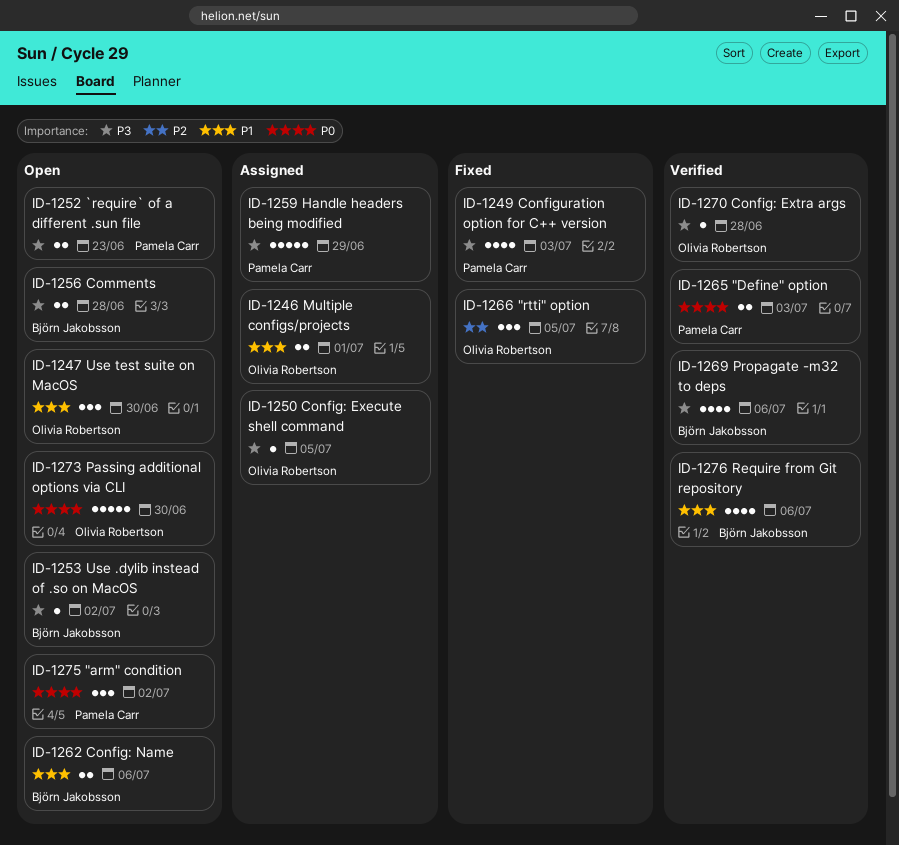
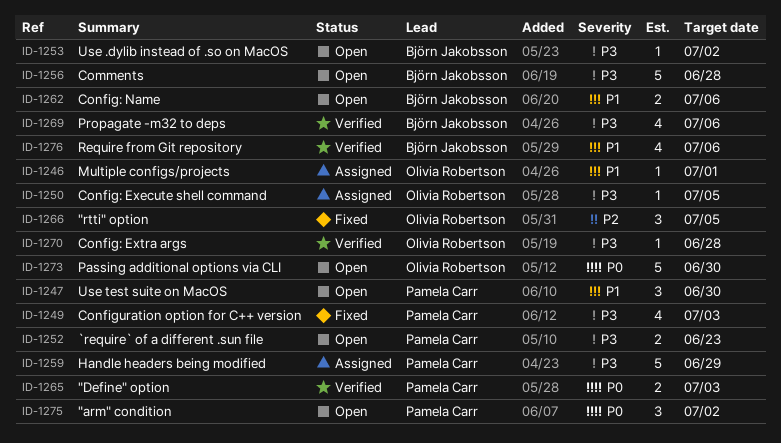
ID-1246, estimate: 2 -> 1
ID-1247, owner: Olivia Robertson -> Pamela Carr
ID-1256, estimate: 2 -> 5

